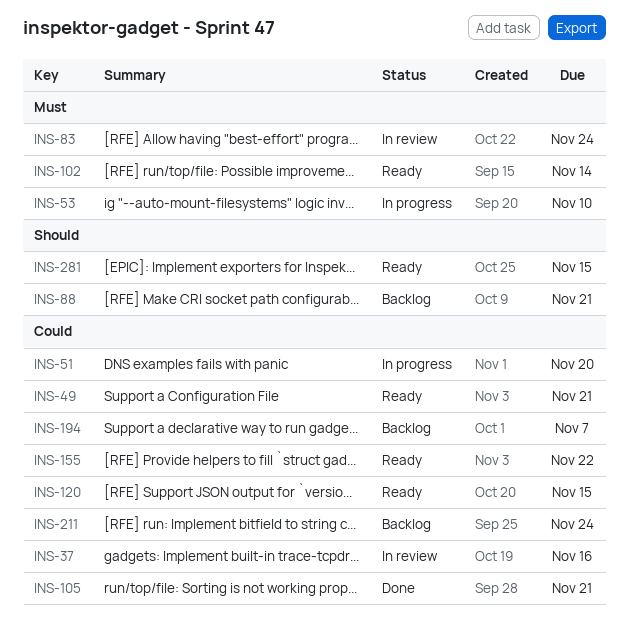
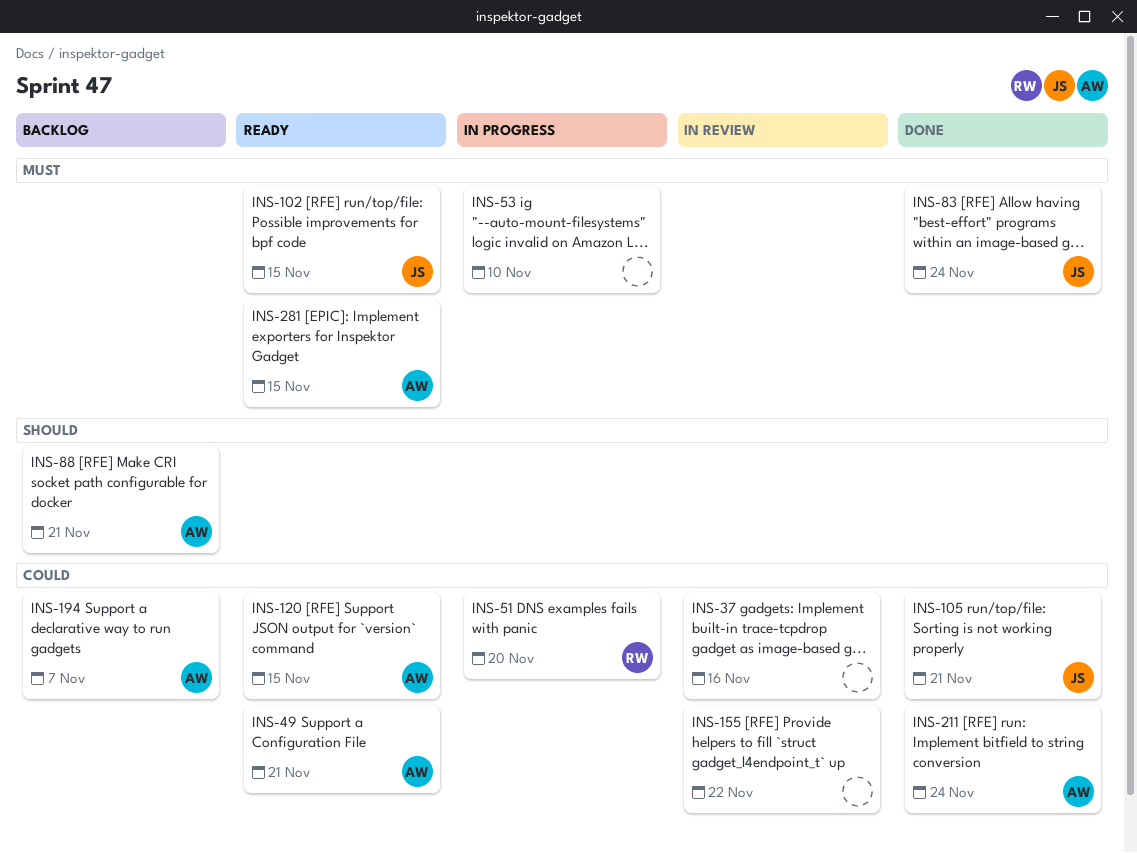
INS-83, status: In review -> Done
INS-102, due: Nov 14 -> Nov 15
INS-155, status: Ready -> In review
INS-211, status: Backlog -> Done
INS-281, priority: Should -> Must

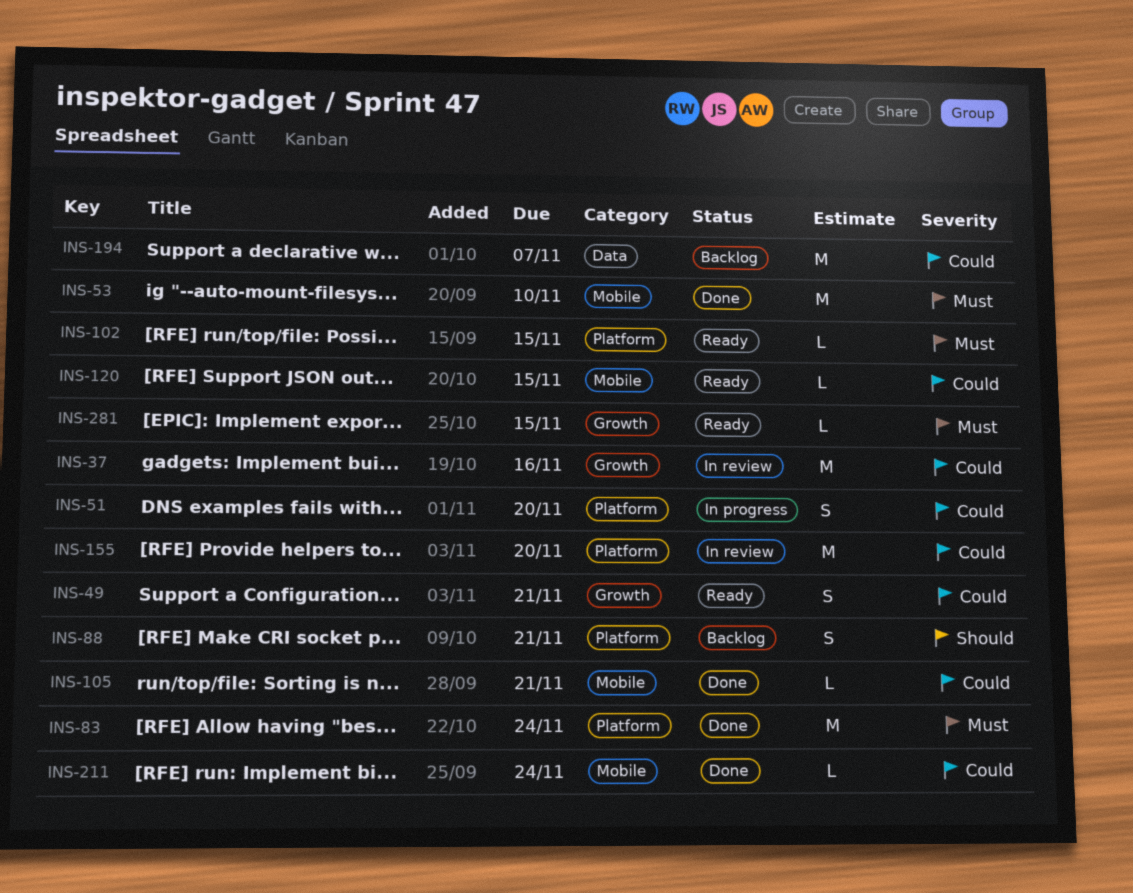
INS-53, status: In progress -> Done
INS-155, due: Nov 22 -> Nov 20

